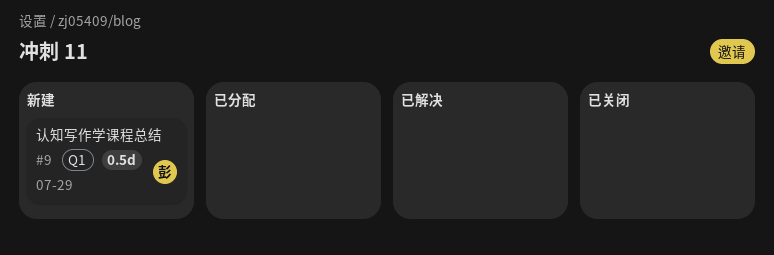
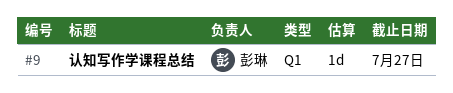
#9, estimate: 0.5d -> 1d
#9, due: Jul 29 -> Jul 27

